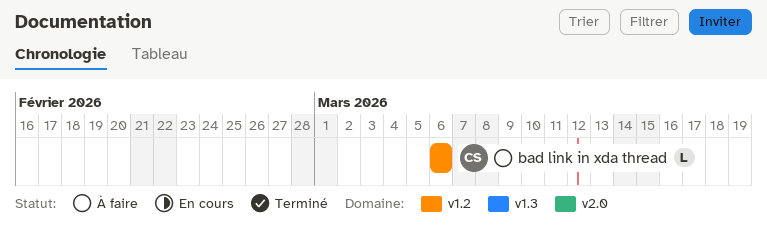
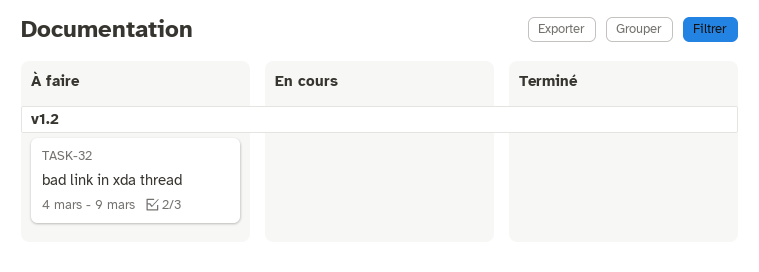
bad link in xda thread, start: Mar 6 -> Mar 4
bad link in xda thread, due: Mar 6 -> Mar 9

